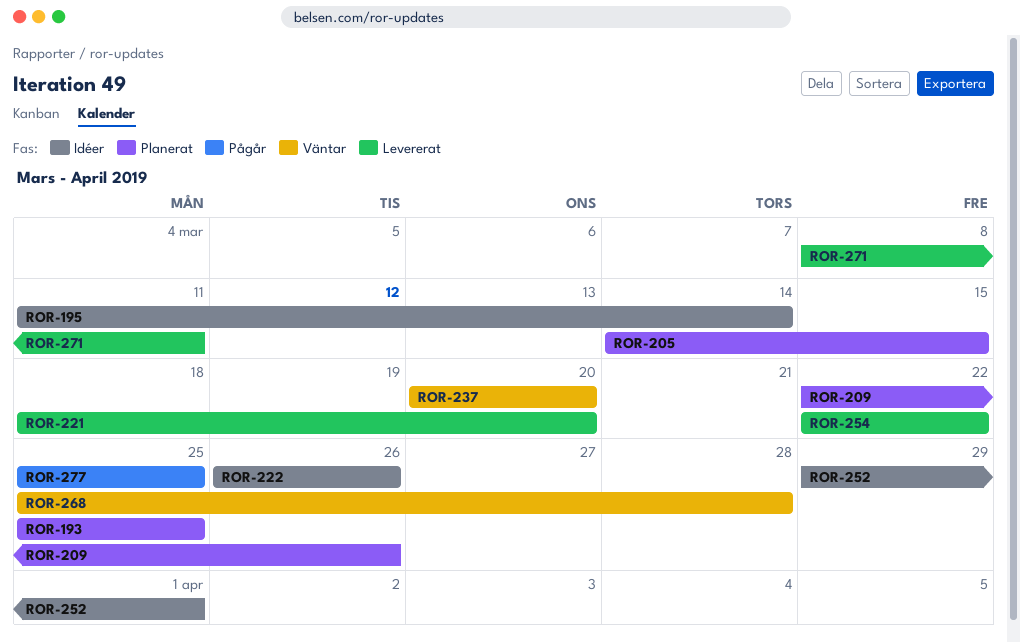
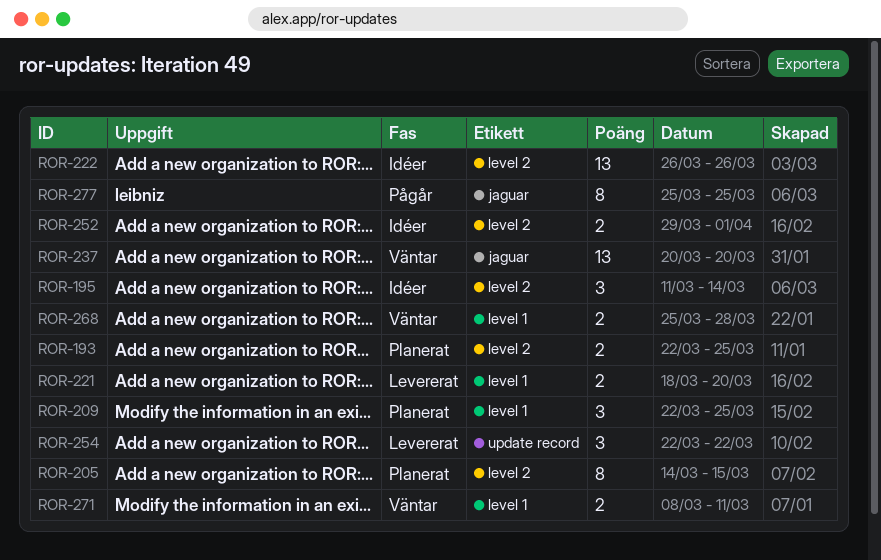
ROR-193, start: Mar 25 -> Mar 22
ROR-209, due: Mar 26 -> Mar 25
ROR-271, status: Levererat -> Väntar

